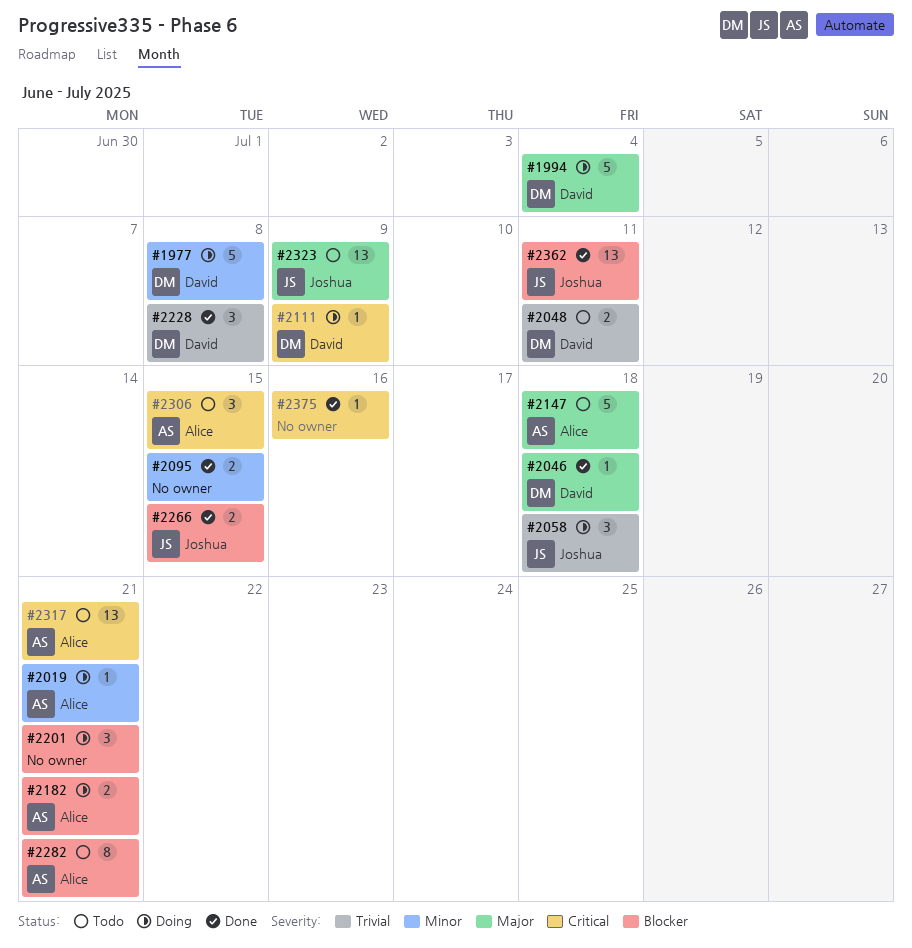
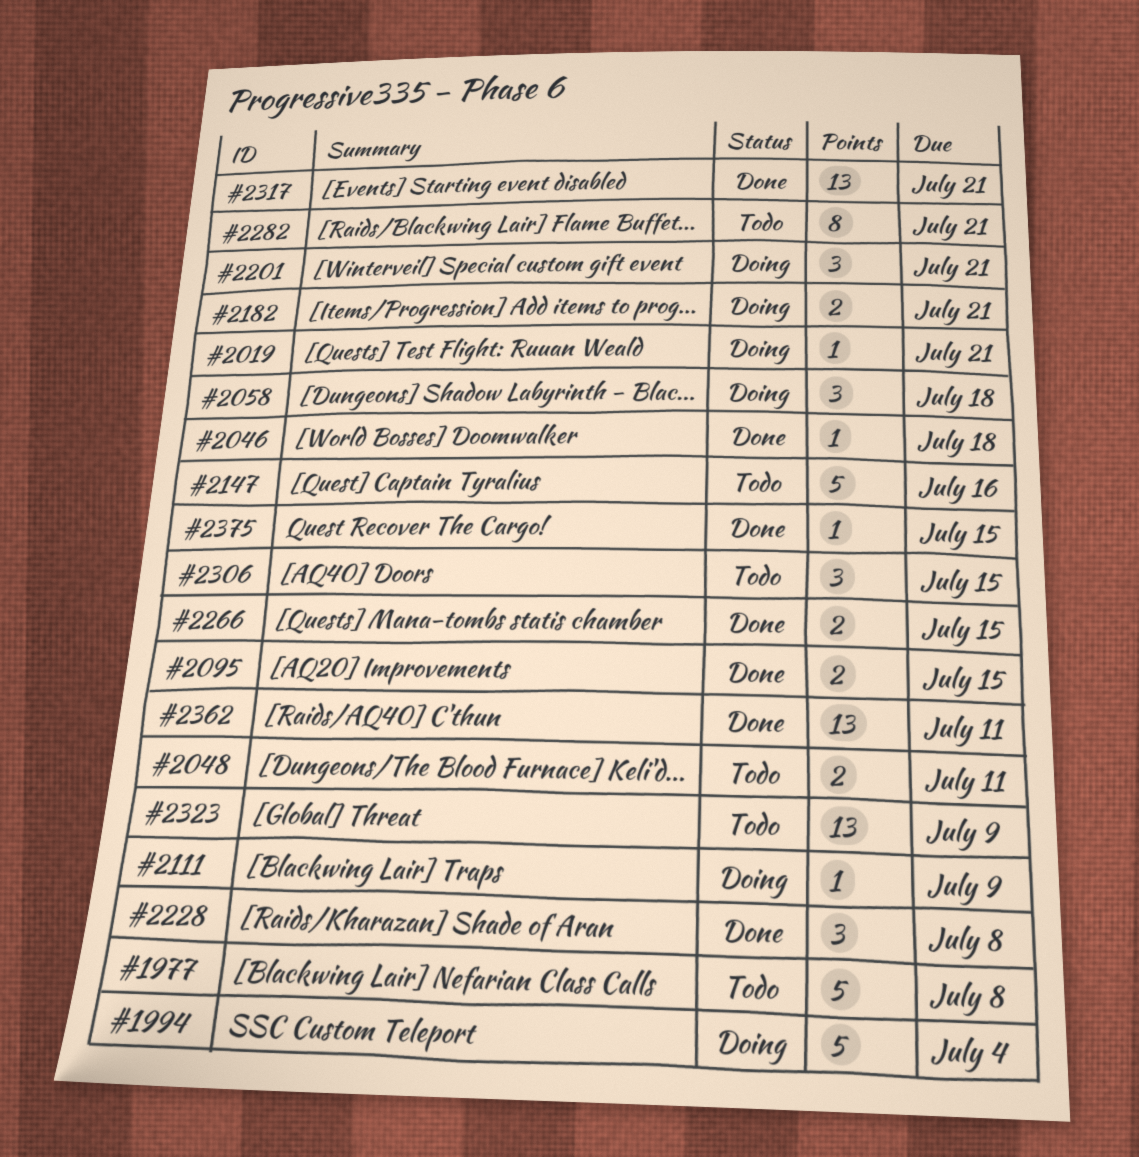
#1977, status: Doing -> Todo
#2147, due: Jul 18 -> Jul 16
#2317, status: Todo -> Done
#2375, due: Jul 16 -> Jul 15

